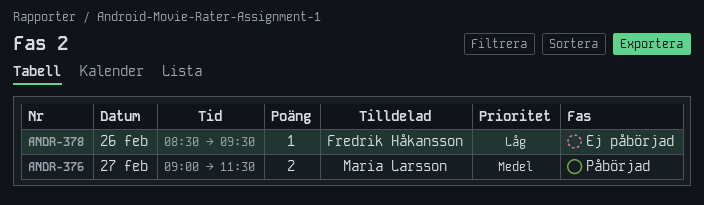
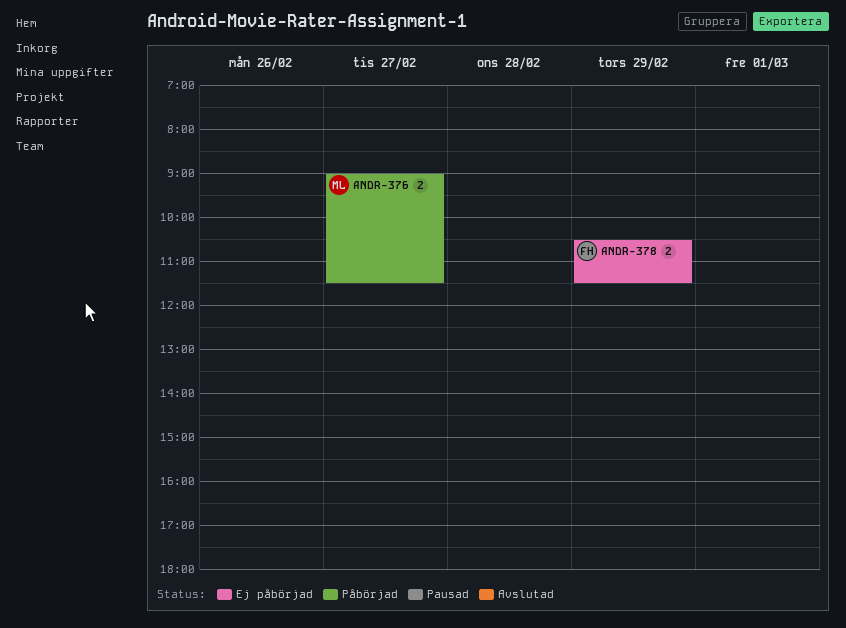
ANDR-378, estimate: 1 -> 2
ANDR-378, day: Feb 26 -> Feb 29
ANDR-378, begins: 08:30 -> 10:30
ANDR-378, ends: 09:30 -> 11:30

